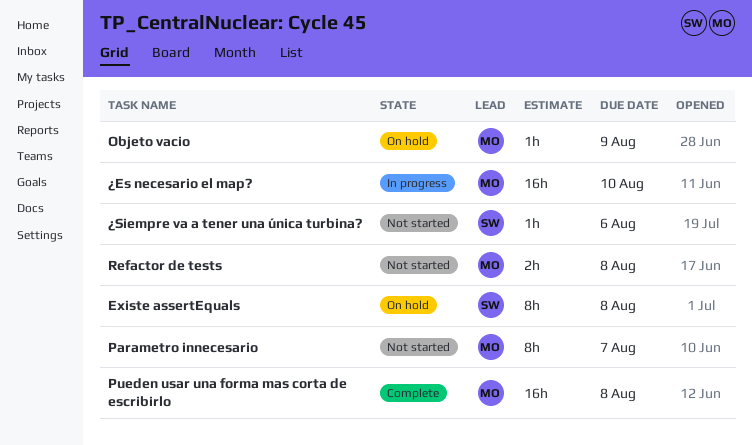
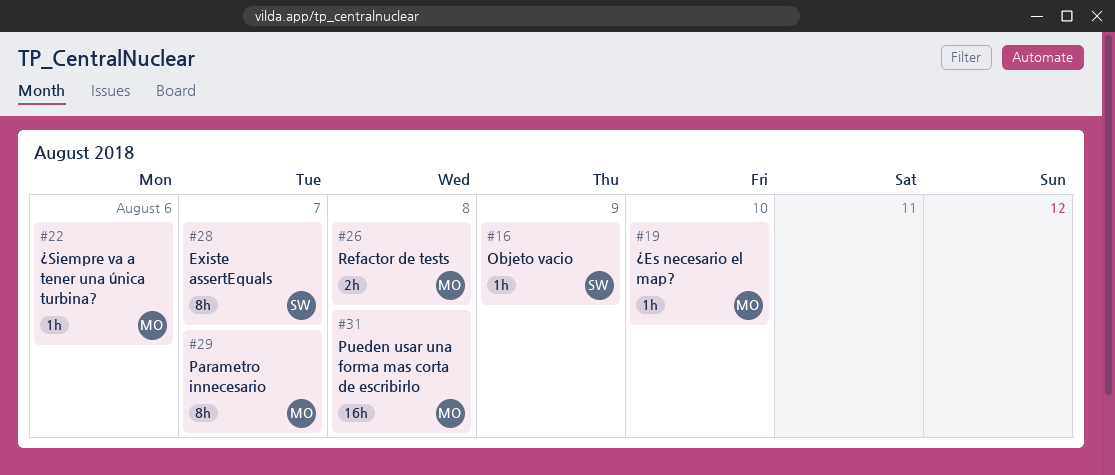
Existe assertEquals, due: Aug 8 -> Aug 7
Objeto vacio, owner: MO -> SW
¿Es necesario el map?, estimate: 16h -> 1h
¿Siempre va a tener una única turbina?, owner: SW -> MO

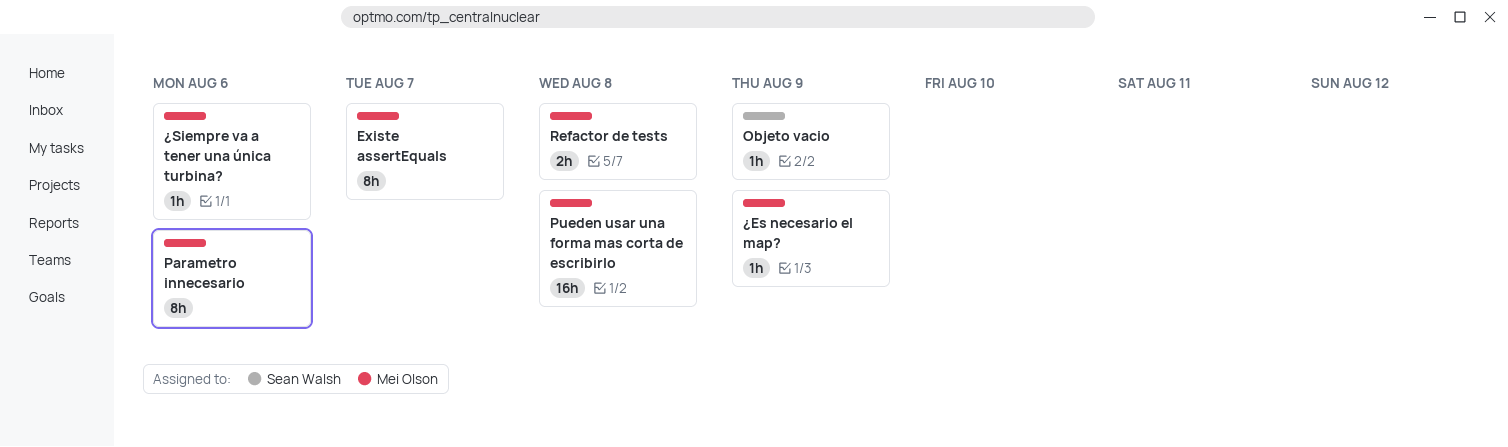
Existe assertEquals, owner: Sean Walsh -> Mei Olson
Parametro innecesario, due: Aug 7 -> Aug 6
¿Es necesario el map?, due: Aug 10 -> Aug 9

